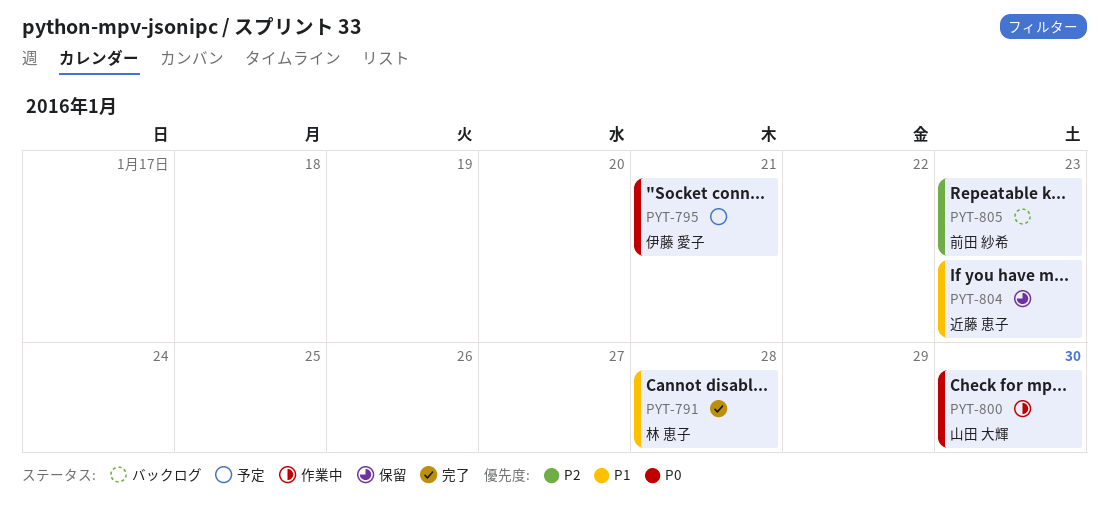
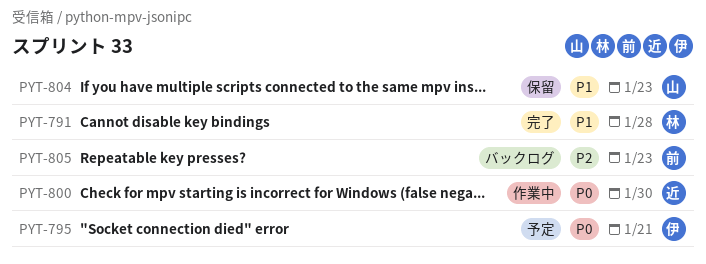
PYT-800, owner: 山田 大輝 -> 近藤 恵子
PYT-804, owner: 近藤 恵子 -> 山田 大輝

